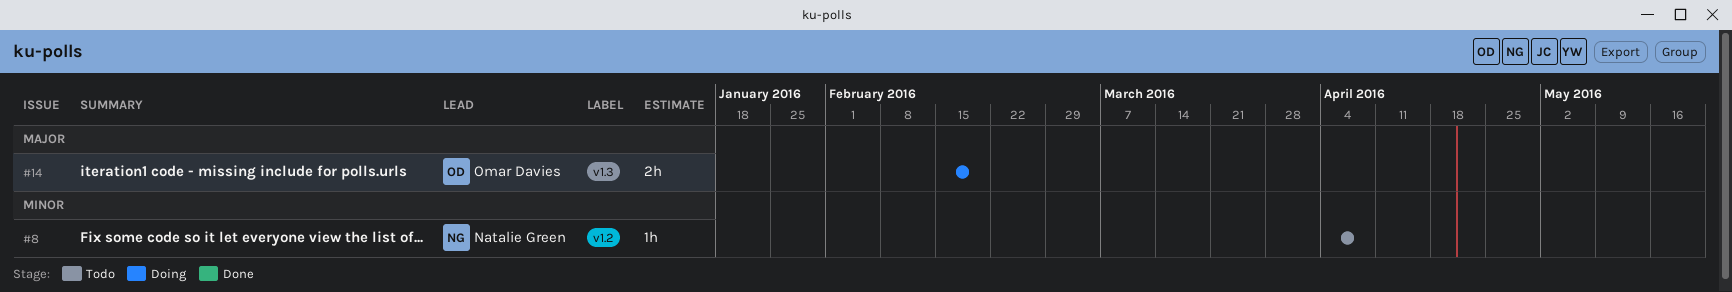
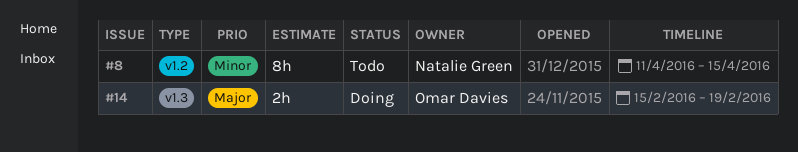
#8, estimate: 1h -> 8h
#8, start: Apr 4 -> Apr 11
#8, due: Apr 8 -> Apr 15

